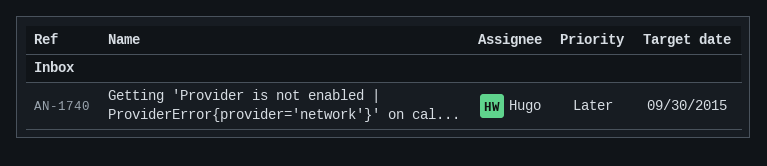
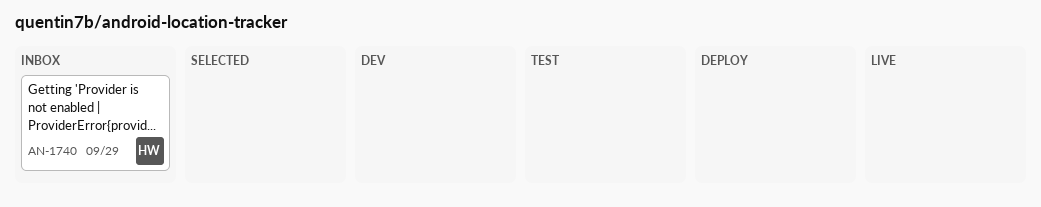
AN-1740, due: Sep 30 -> Sep 29

